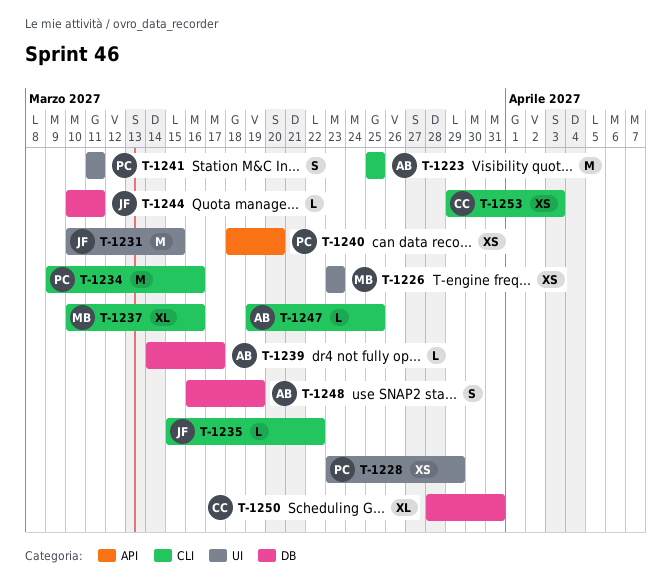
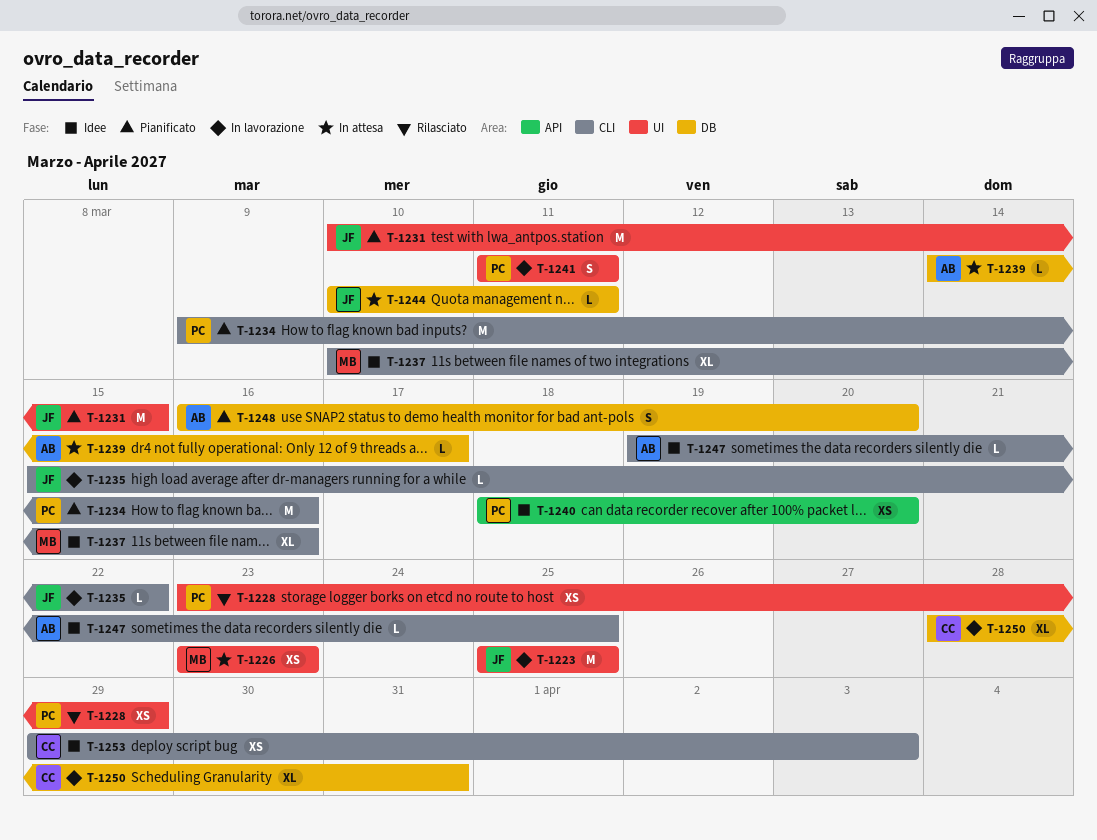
T-1223, owner: AB -> JF
T-1223, label: CLI -> UI
T-1248, due: Mar 19 -> Mar 20

